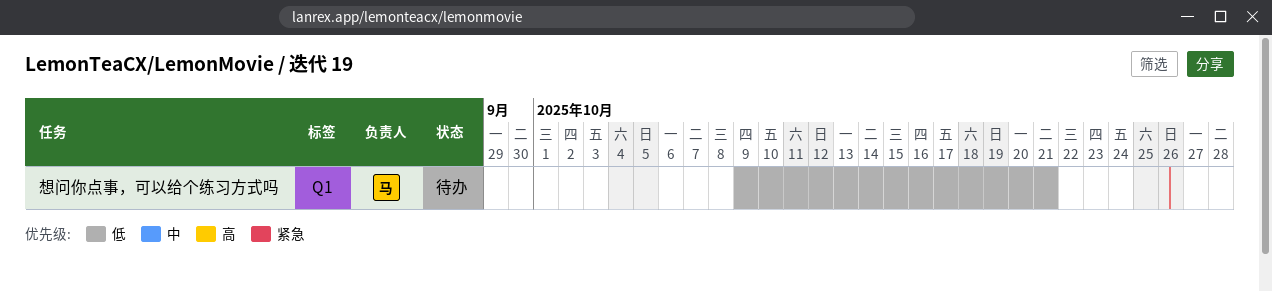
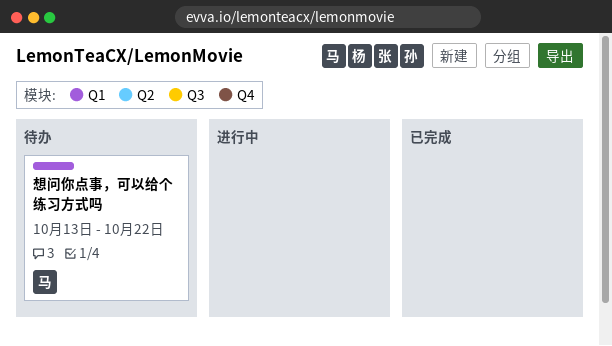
想问你点事，可以给个练习方式吗, start: Oct 9 -> Oct 13
想问你点事，可以给个练习方式吗, due: Oct 21 -> Oct 22

